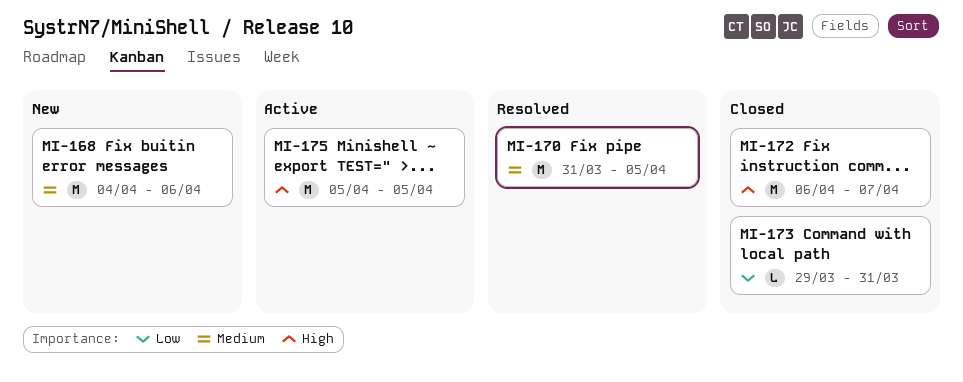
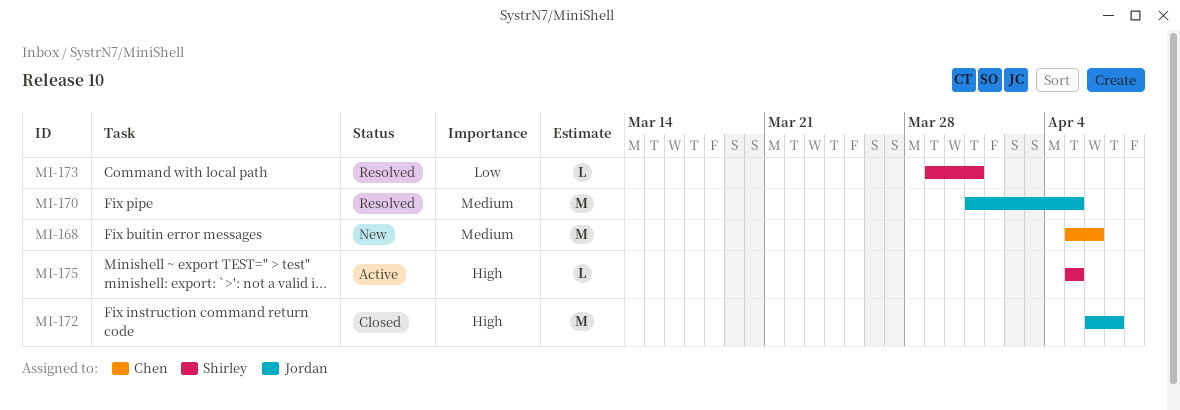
MI-168, start: Apr 4 -> Apr 5
MI-173, status: Closed -> Resolved
MI-175, estimate: M -> L

